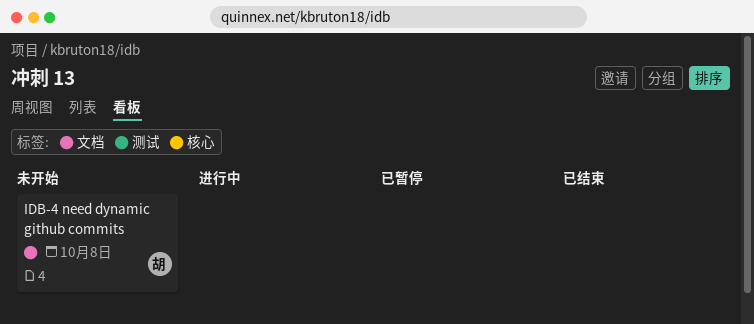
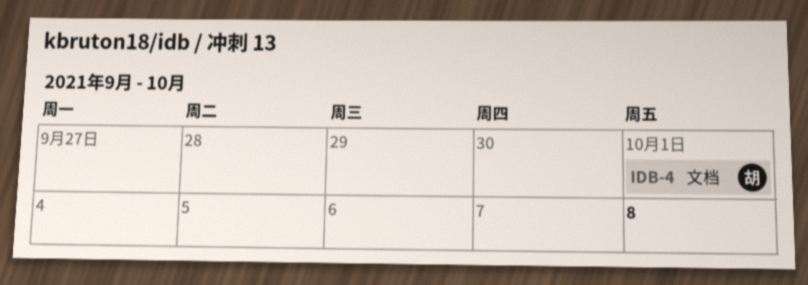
IDB-4, due: Oct 8 -> Oct 1

